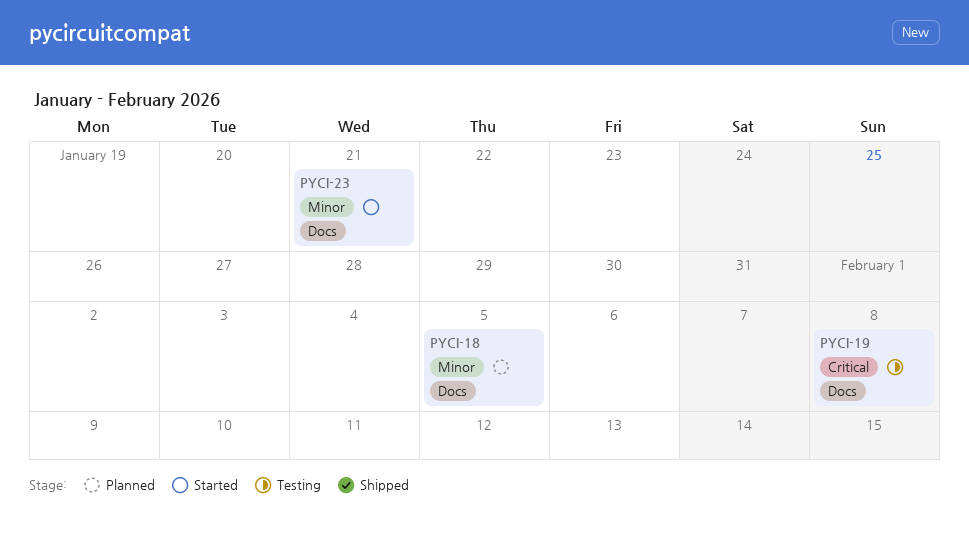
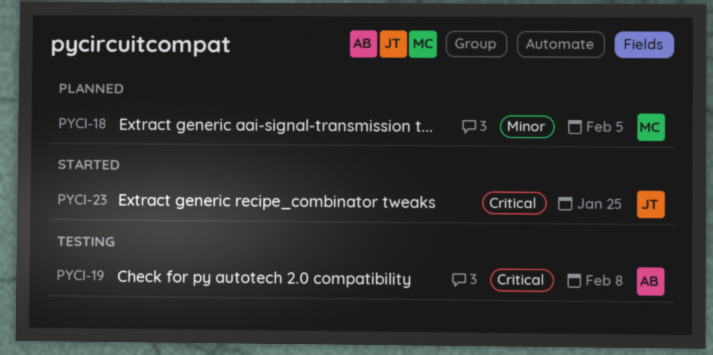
PYCI-23, priority: Minor -> Critical
PYCI-23, due: Jan 21 -> Jan 25

